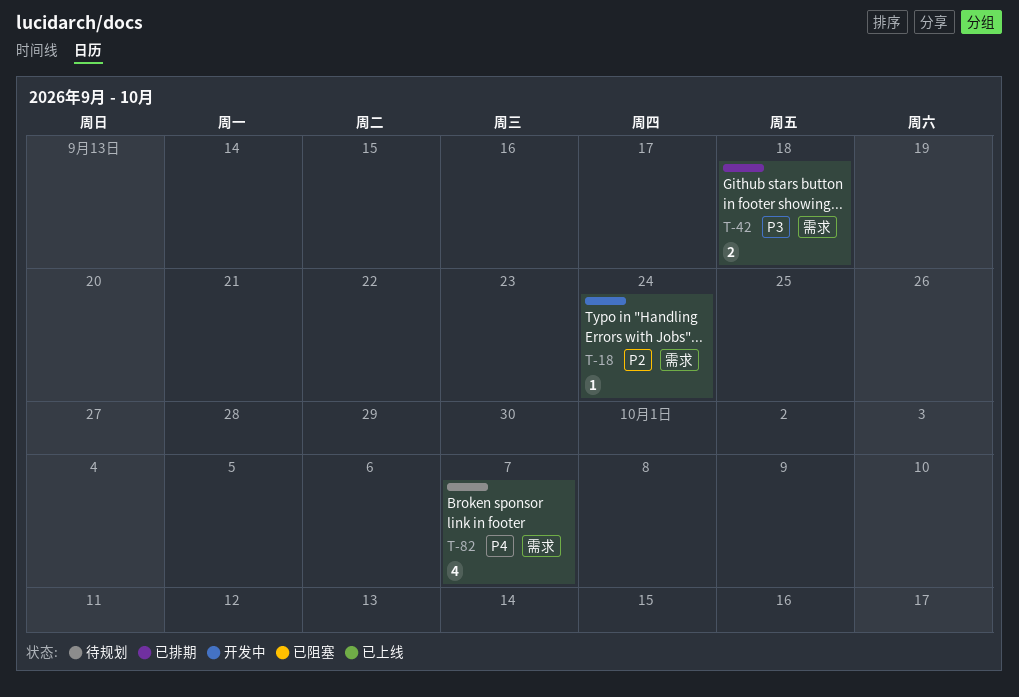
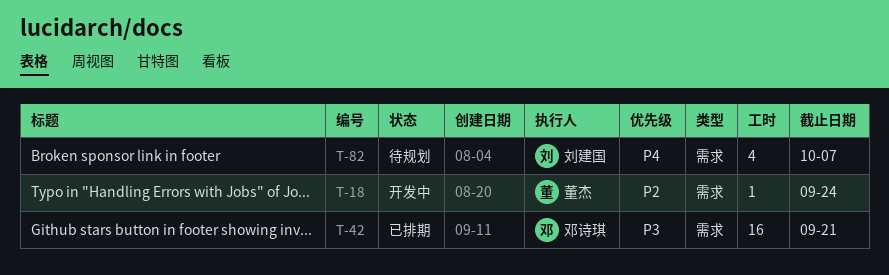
T-42, estimate: 2 -> 16
T-42, due: Sep 18 -> Sep 21

